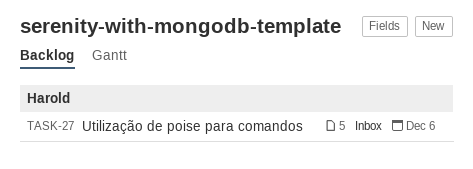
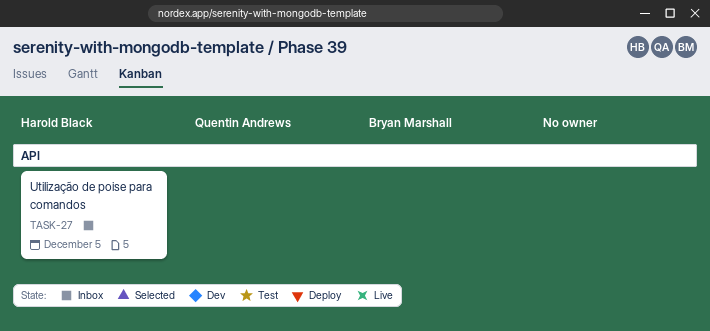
TASK-27, due: Dec 6 -> Dec 5

